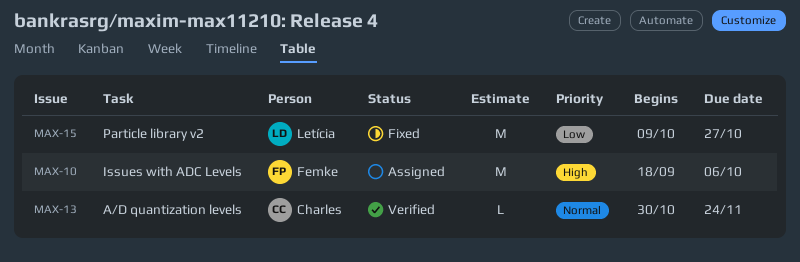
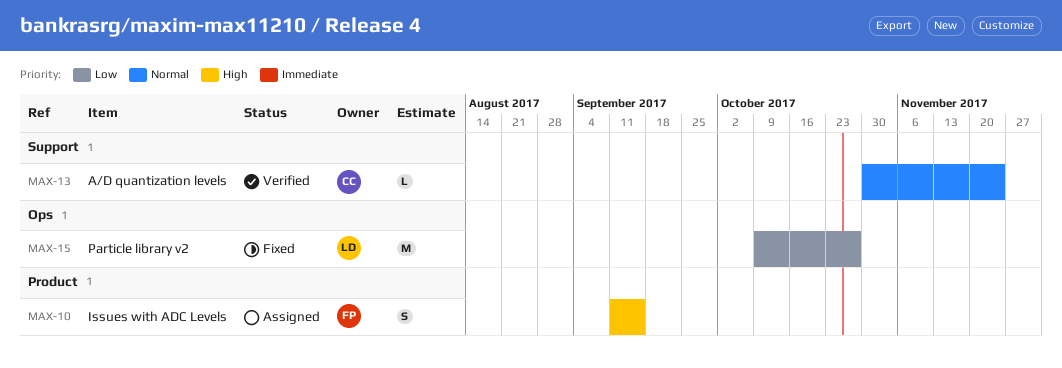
MAX-10, estimate: M -> S
MAX-10, start: Sep 18 -> Sep 11
MAX-10, due: Oct 6 -> Sep 15

